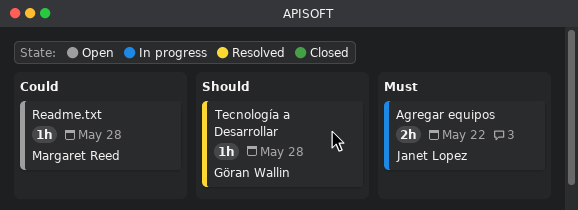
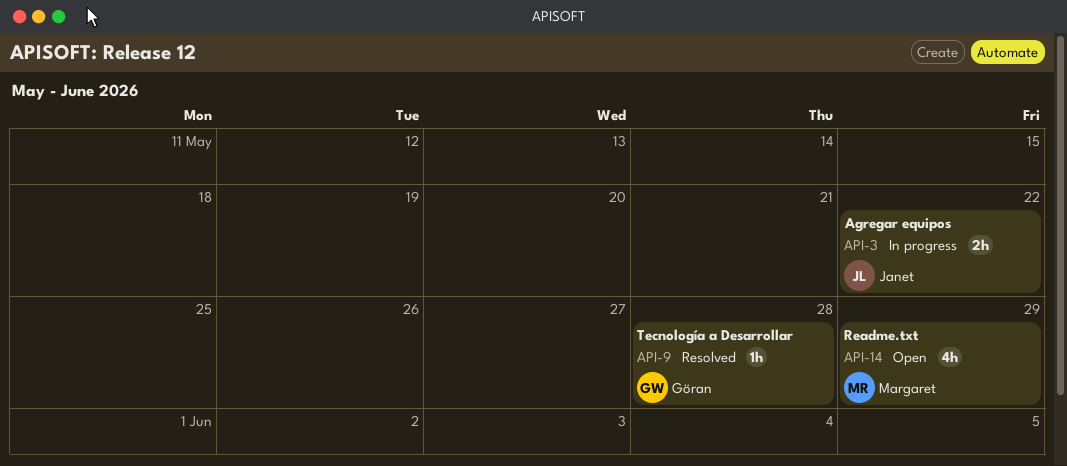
Readme.txt, estimate: 1h -> 4h
Readme.txt, due: May 28 -> May 29

